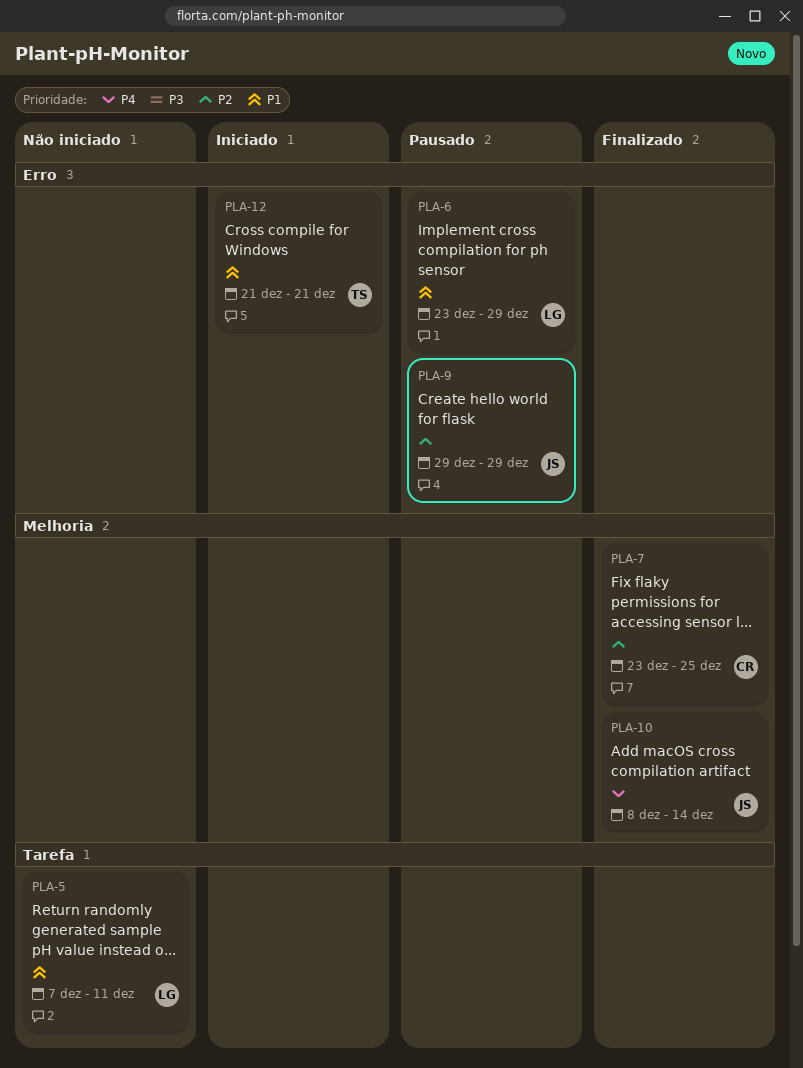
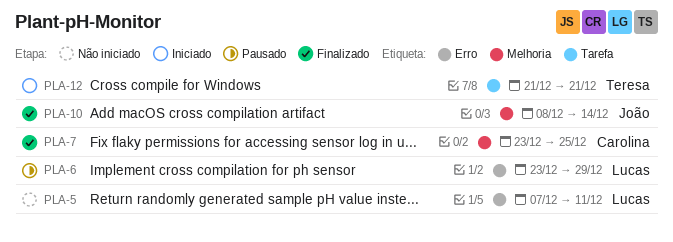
PLA-5, label: Tarefa -> Erro
PLA-9: present -> none
PLA-12, label: Erro -> Tarefa

